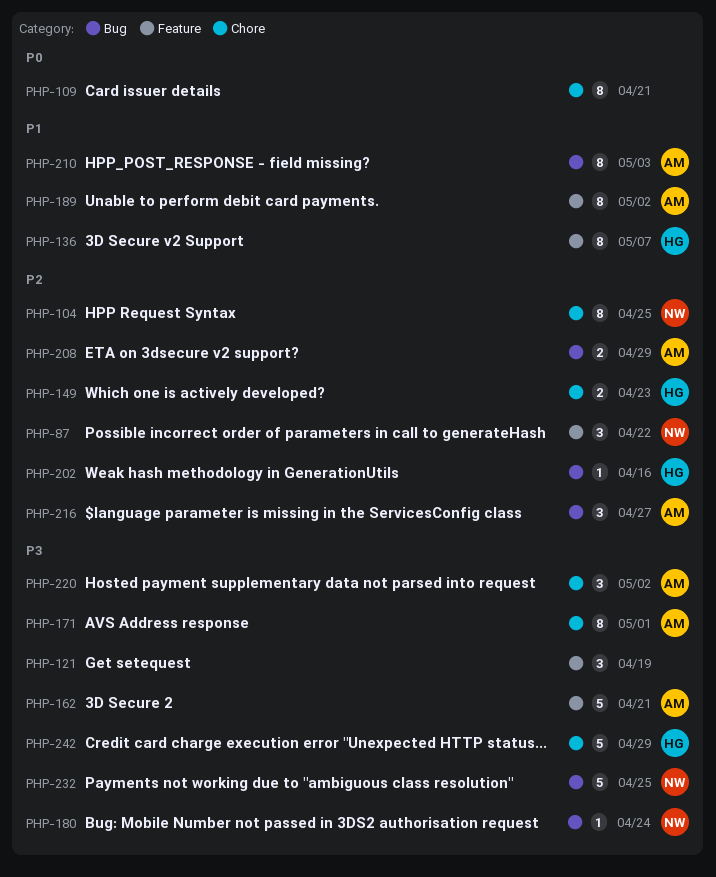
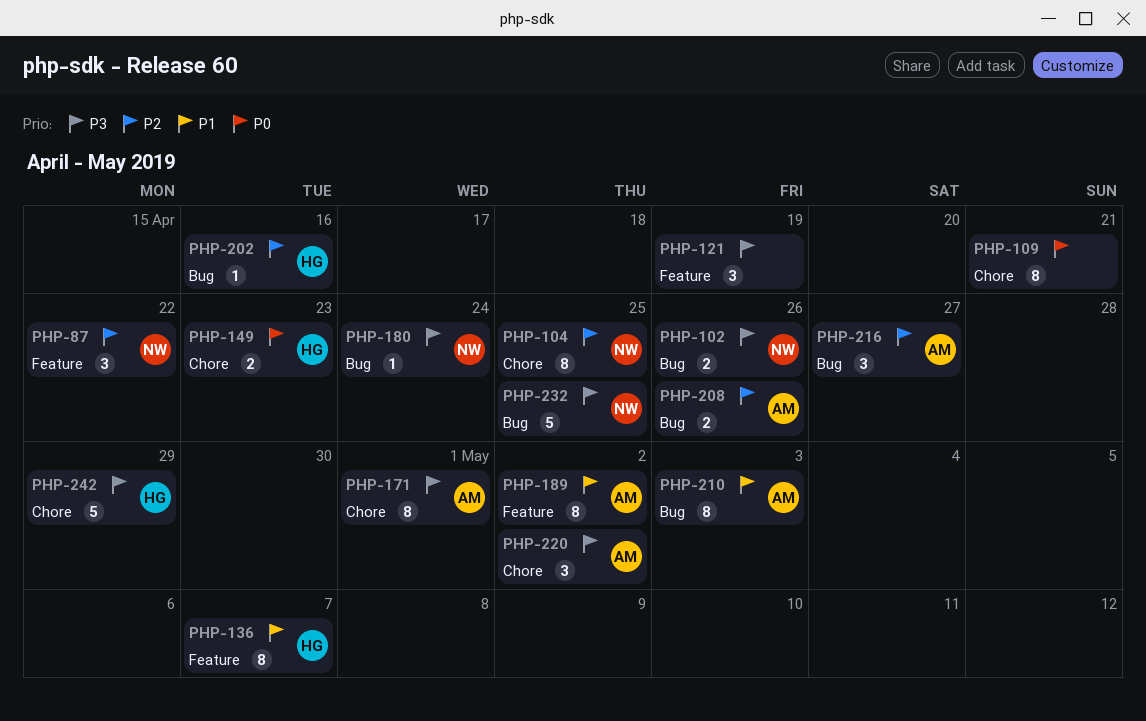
PHP-102: none -> present
PHP-149, priority: P2 -> P0
PHP-162: present -> none
PHP-208, due: Apr 29 -> Apr 26

